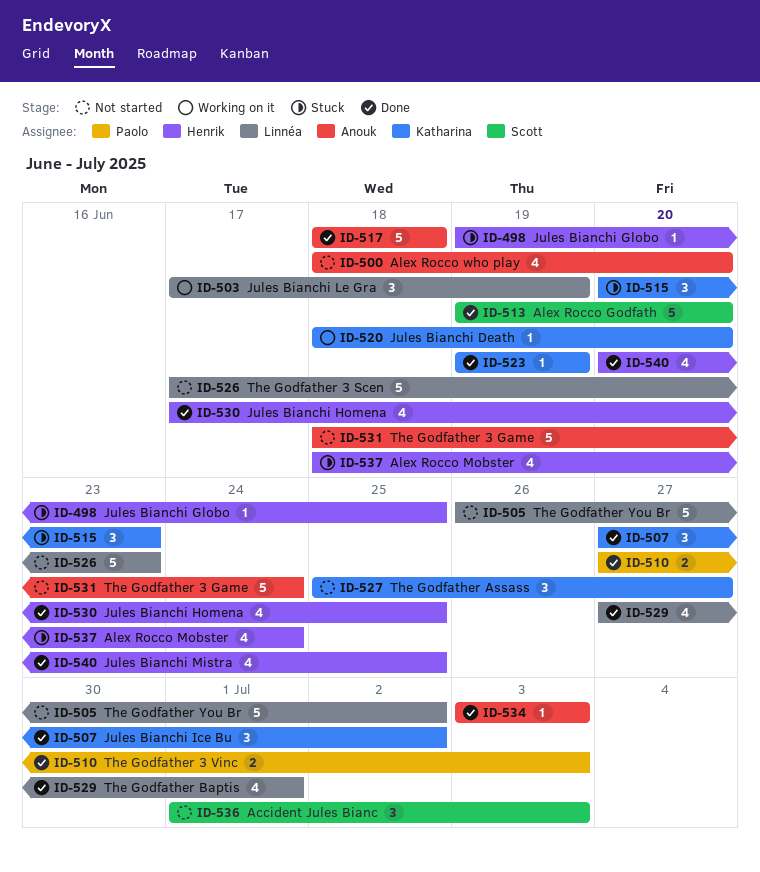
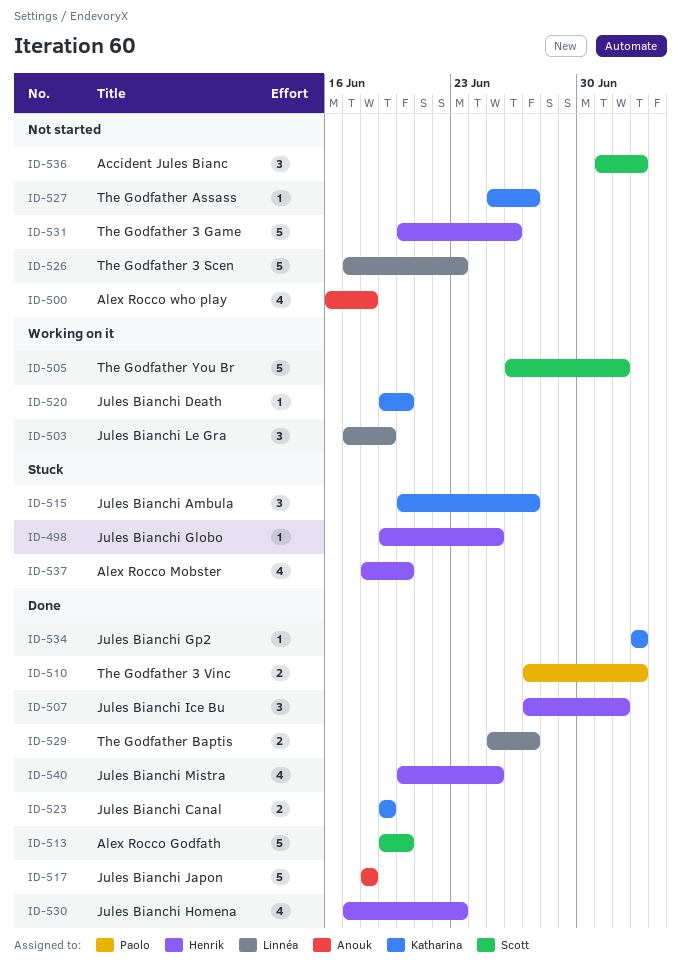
ID-500, start: Jun 18 -> Jun 16
ID-500, due: Jun 20 -> Jun 18
ID-505, status: Not started -> Working on it
ID-505, owner: Linnéa -> Scott
ID-507, owner: Katharina -> Henrik
ID-515, due: Jun 23 -> Jun 27
ID-520, start: Jun 18 -> Jun 19
ID-523, estimate: 1 -> 2
ID-527, estimate: 3 -> 1
ID-529, estimate: 4 -> 2
ID-529, start: Jun 27 -> Jun 25
ID-529, due: Jul 1 -> Jun 27
ID-530, due: Jun 25 -> Jun 23
ID-531, owner: Anouk -> Henrik
ID-531, start: Jun 18 -> Jun 20
ID-531, due: Jun 24 -> Jun 26
ID-534, owner: Anouk -> Katharina
ID-537, due: Jun 24 -> Jun 20

